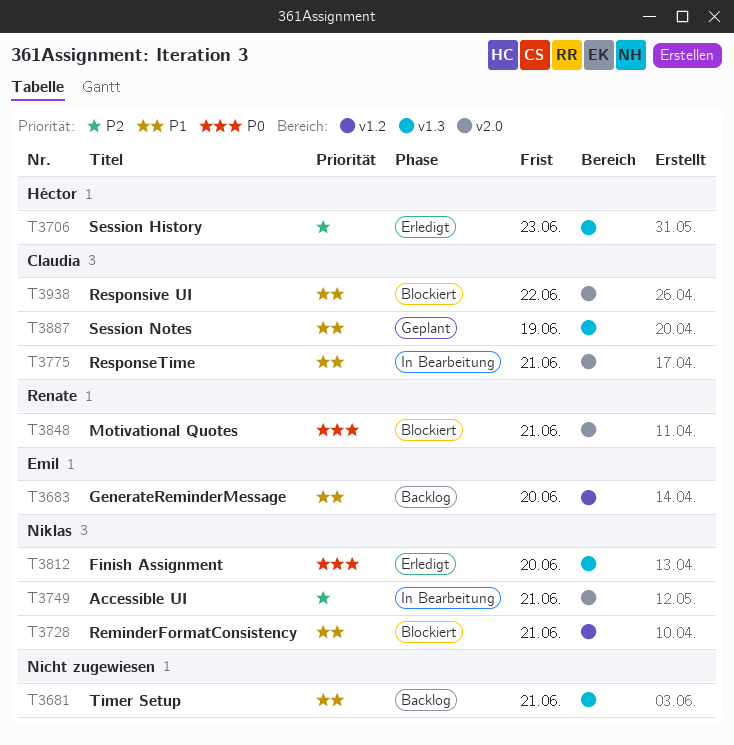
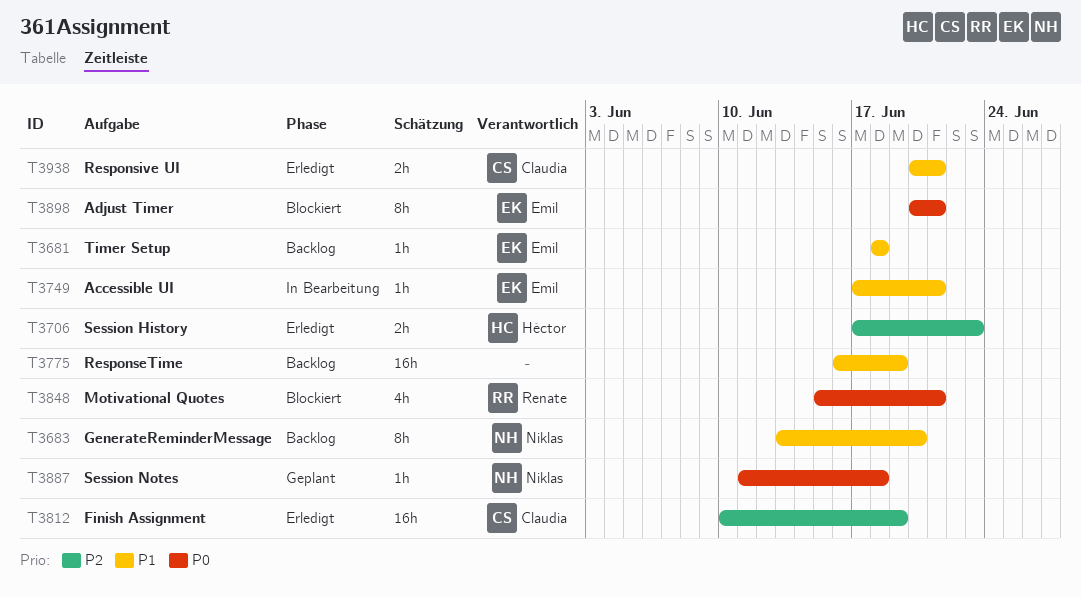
T3681, owner: none -> Emil
T3681, due: Jun 21 -> Jun 18
T3683, owner: Emil -> Niklas
T3728: present -> none
T3749, owner: Niklas -> Emil
T3749, priority: P2 -> P1
T3775, status: In Bearbeitung -> Backlog
T3775, owner: Claudia -> none
T3775, due: Jun 21 -> Jun 19
T3812, owner: Niklas -> Claudia
T3812, priority: P0 -> P2
T3812, due: Jun 20 -> Jun 19
T3887, owner: Claudia -> Niklas
T3887, priority: P1 -> P0
T3887, due: Jun 19 -> Jun 18
T3898: none -> present
T3938, status: Blockiert -> Erledigt
T3938, due: Jun 22 -> Jun 21

